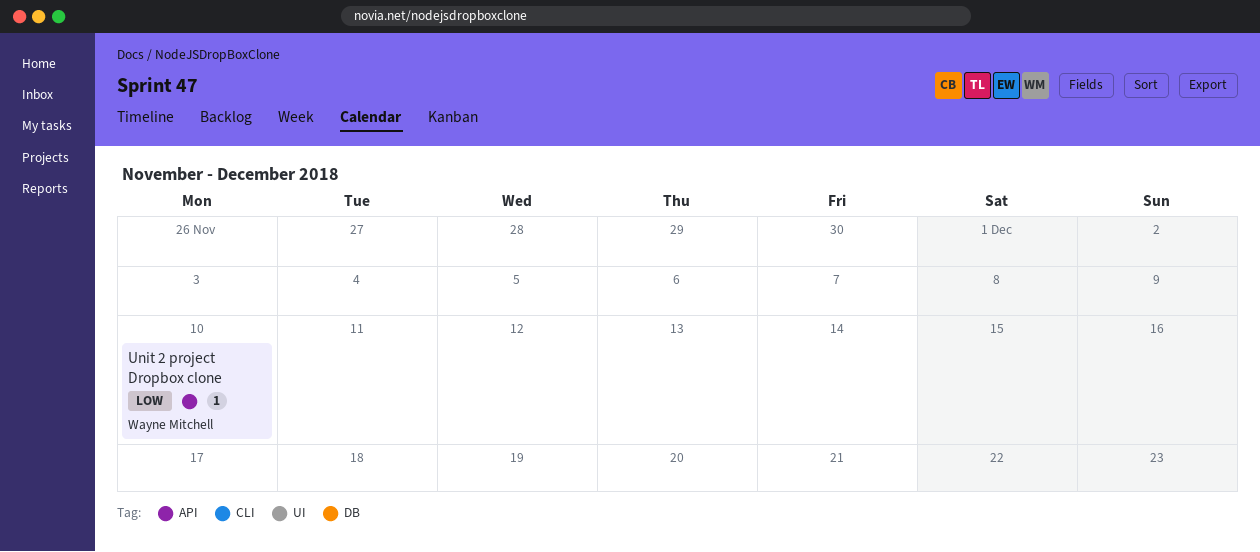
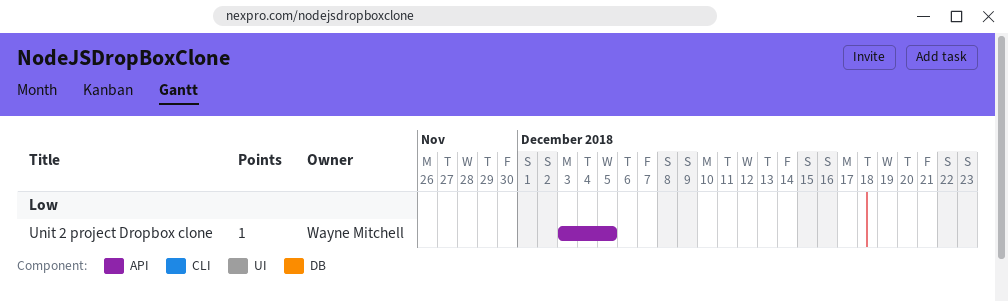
Unit 2 project Dropbox clone, due: Dec 10 -> Dec 5

